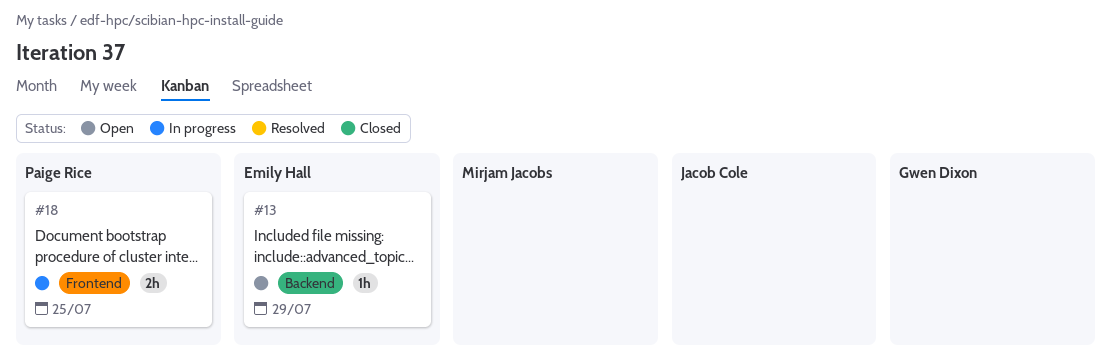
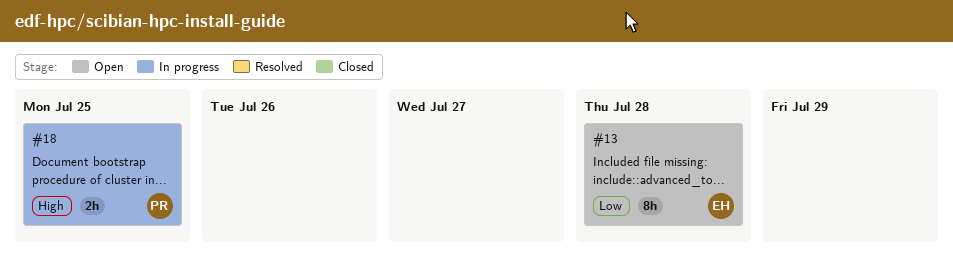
#13, estimate: 1h -> 8h
#13, due: Jul 29 -> Jul 28

